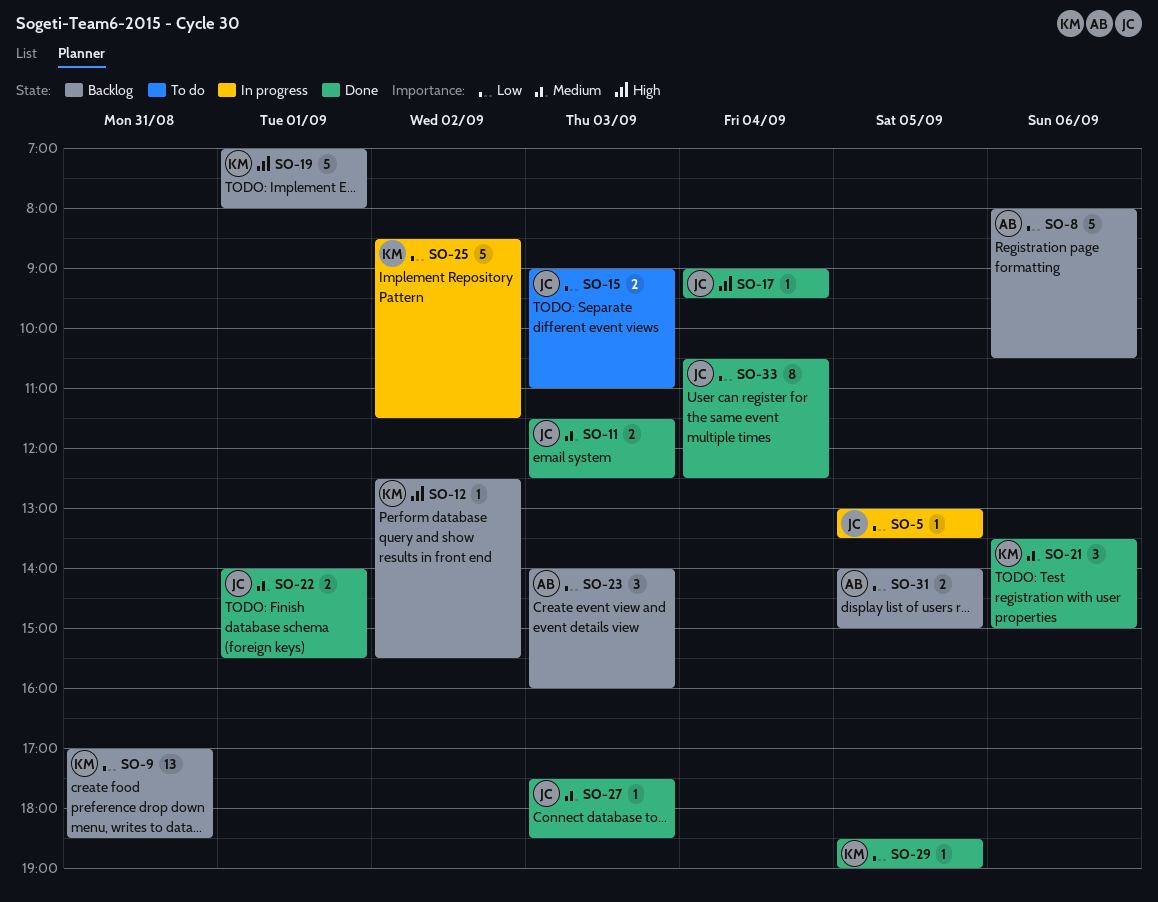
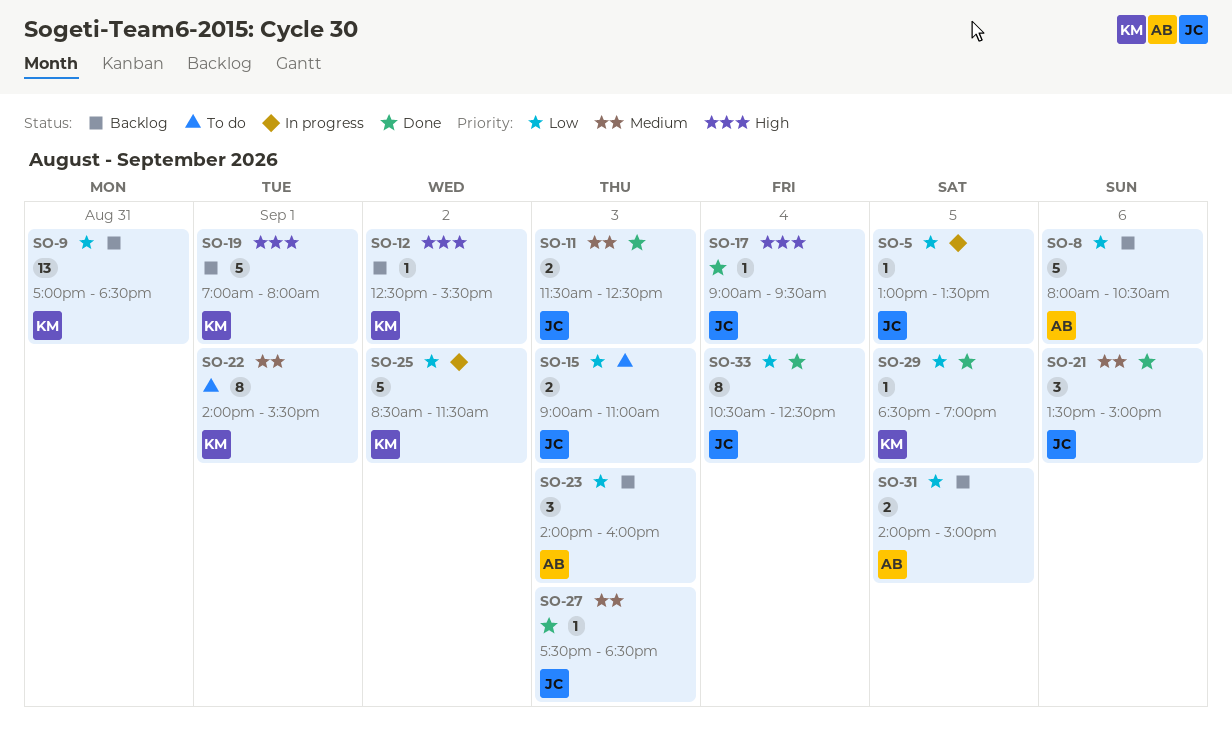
SO-21, owner: KM -> JC
SO-22, status: Done -> To do
SO-22, owner: JC -> KM
SO-22, estimate: 2 -> 8

